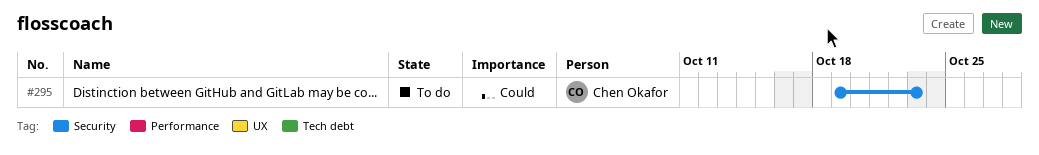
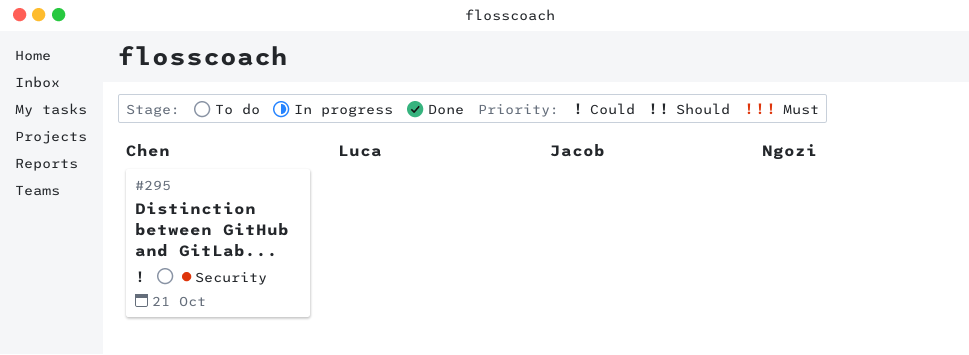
#295, due: Oct 23 -> Oct 21

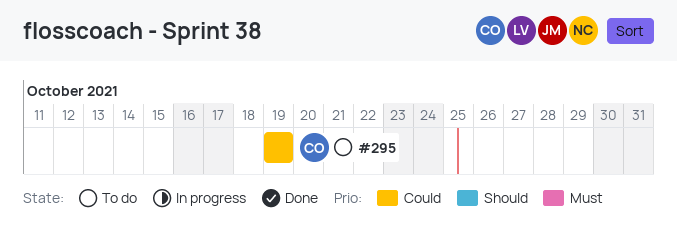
#295, due: Oct 21 -> Oct 19

